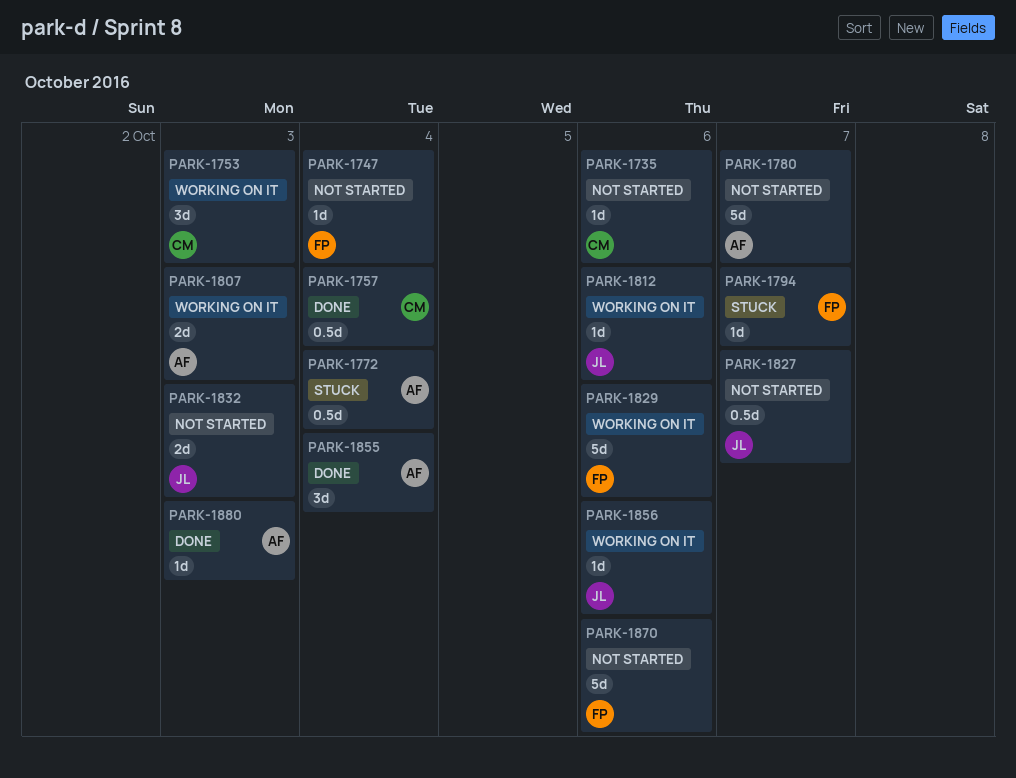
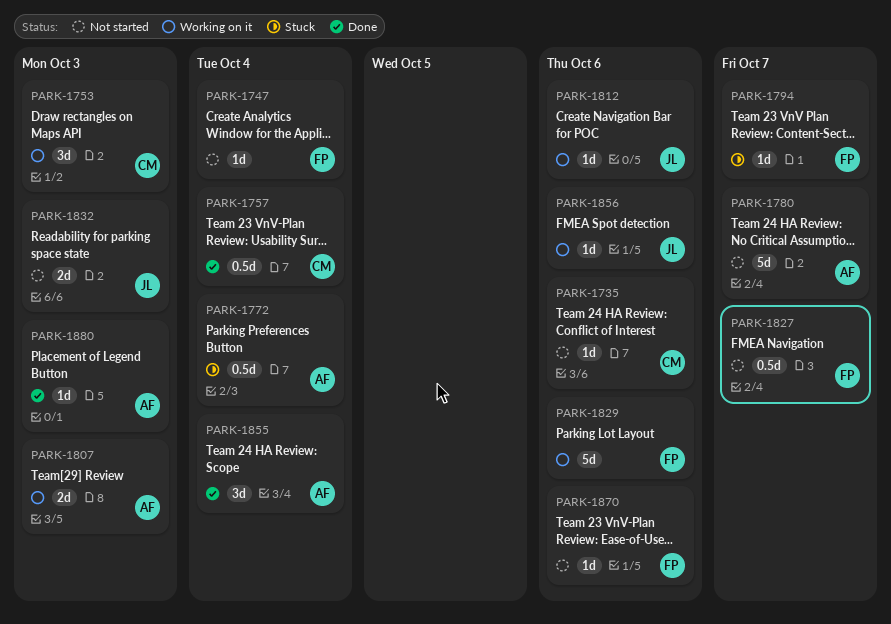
PARK-1827, owner: JL -> FP
PARK-1870, estimate: 5d -> 1d

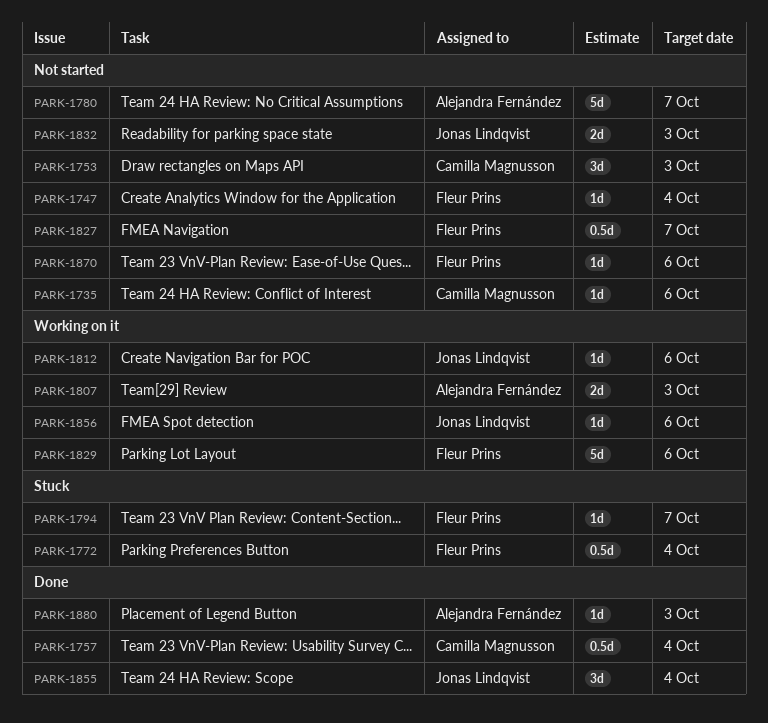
PARK-1753, status: Working on it -> Not started
PARK-1772, owner: Alejandra Fernández -> Fleur Prins
PARK-1855, owner: Alejandra Fernández -> Jonas Lindqvist

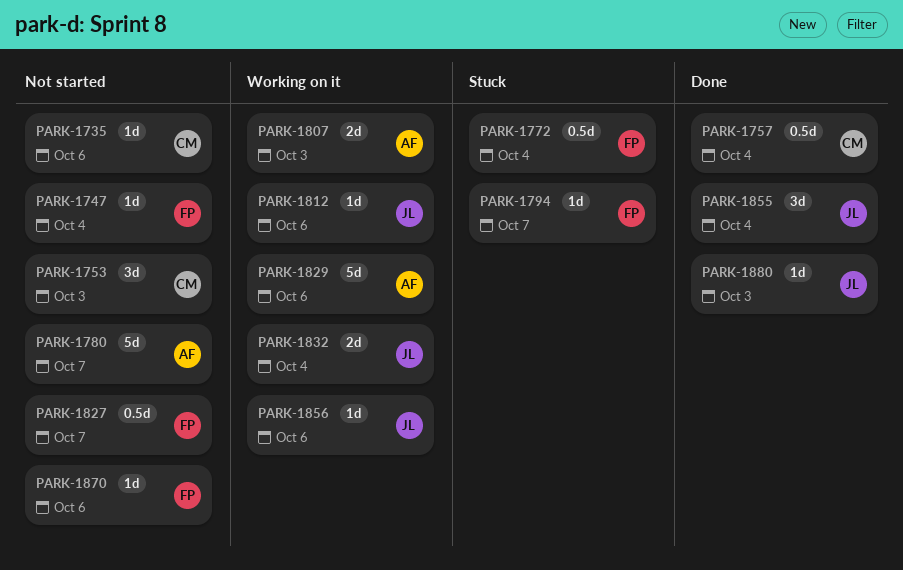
PARK-1829, owner: Fleur Prins -> Alejandra Fernández
PARK-1832, status: Not started -> Working on it
PARK-1832, due: Oct 3 -> Oct 4
PARK-1880, owner: Alejandra Fernández -> Jonas Lindqvist

